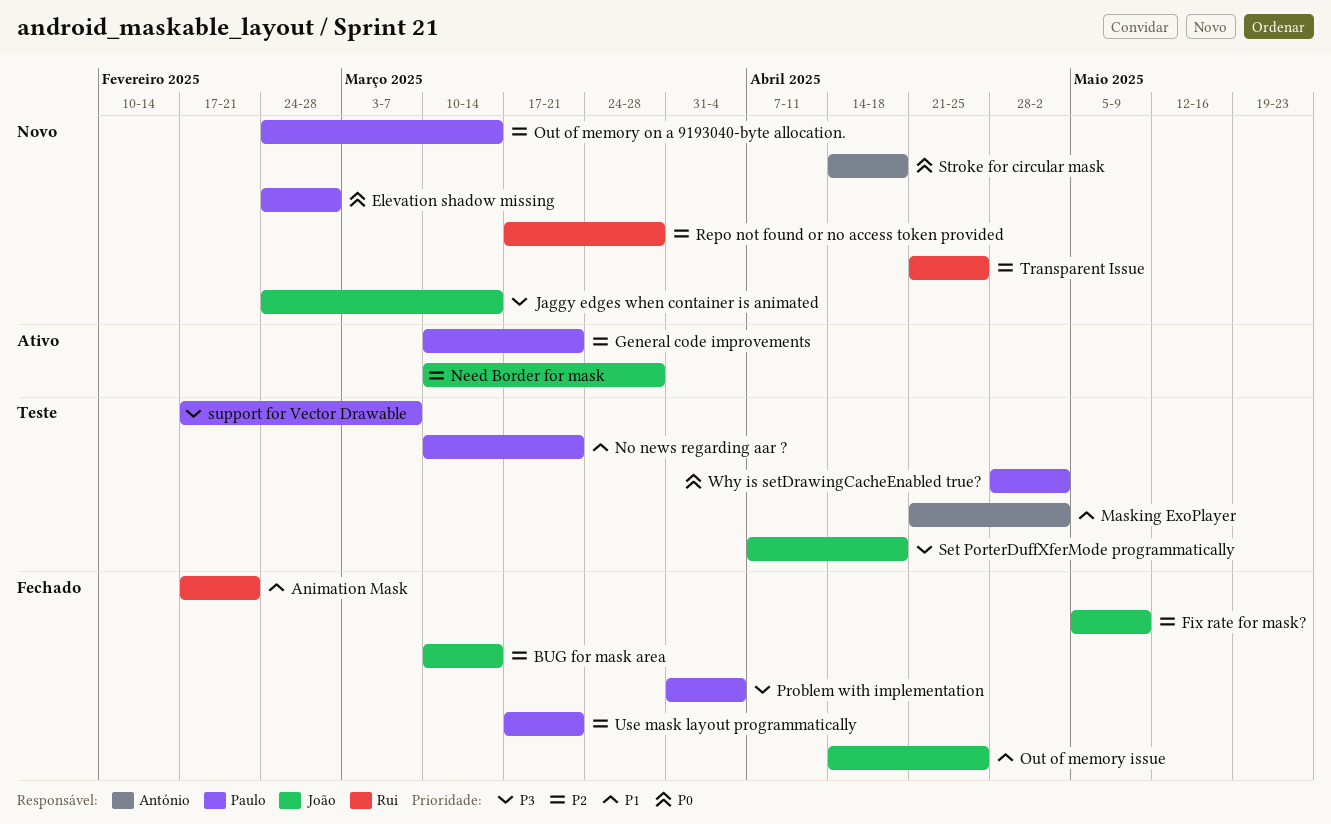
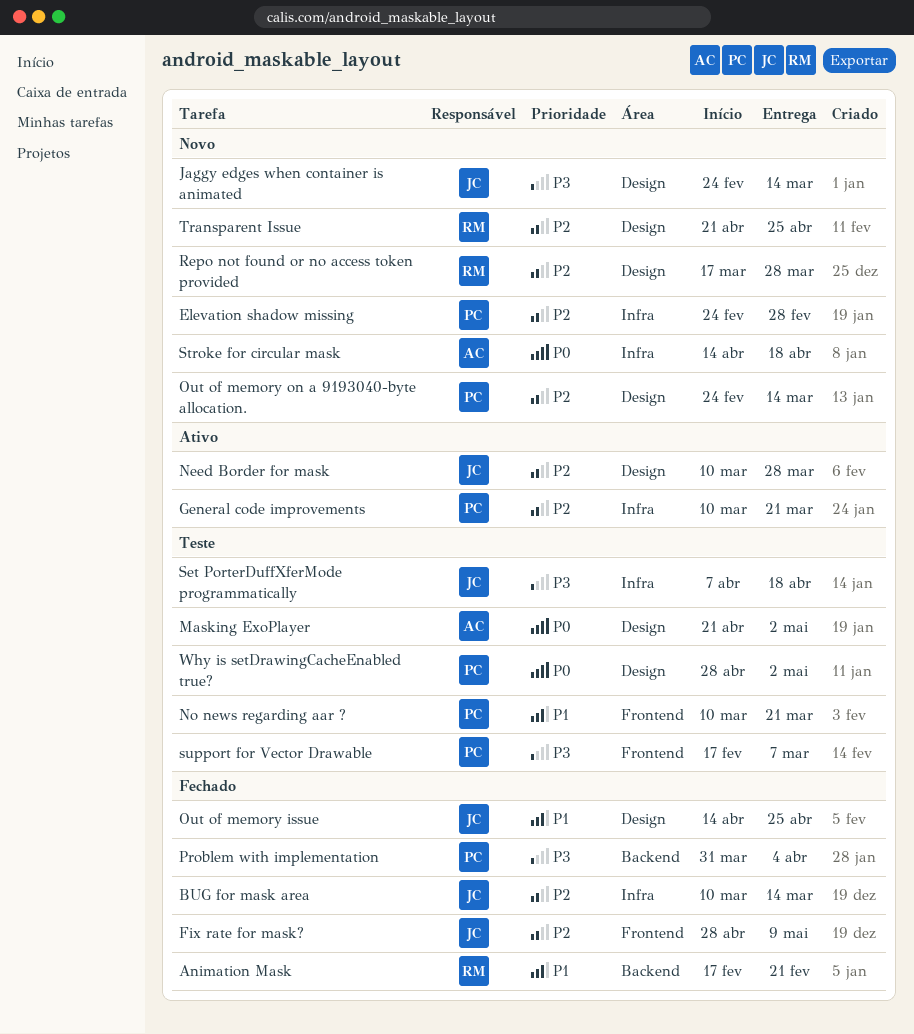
Elevation shadow missing, priority: P0 -> P2
Fix rate for mask?, start: May 5 -> Apr 28
Masking ExoPlayer, priority: P1 -> P0
Use mask layout programmatically: present -> none

